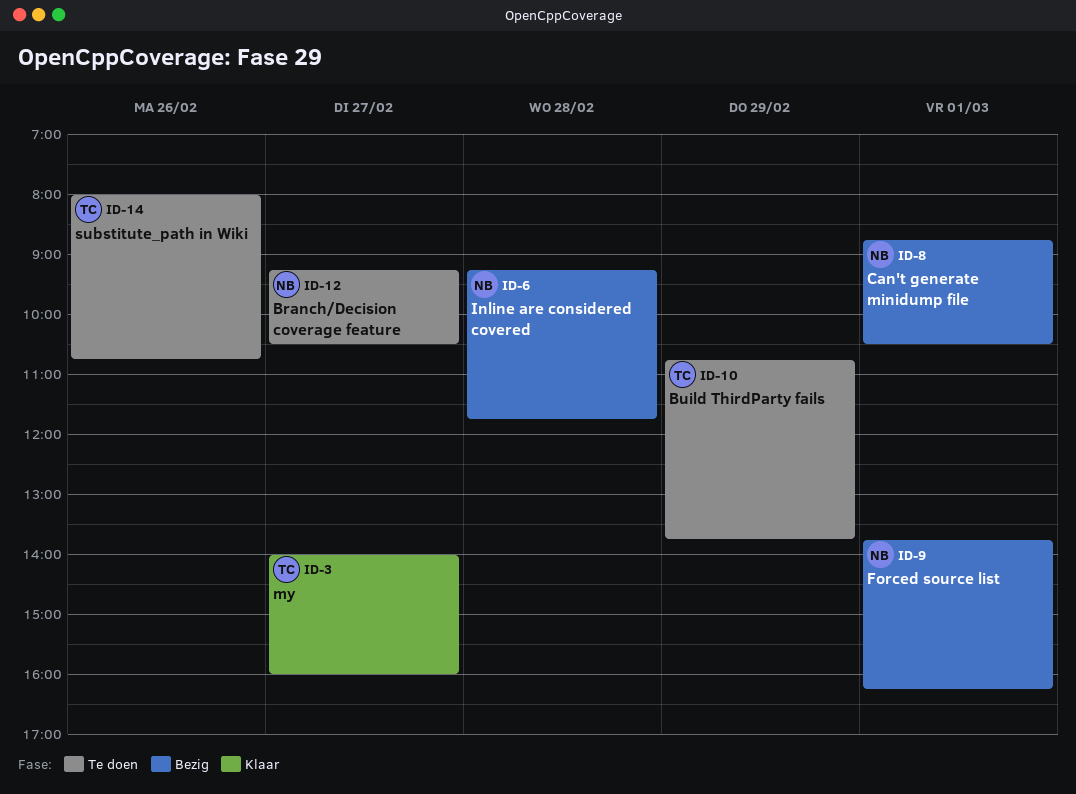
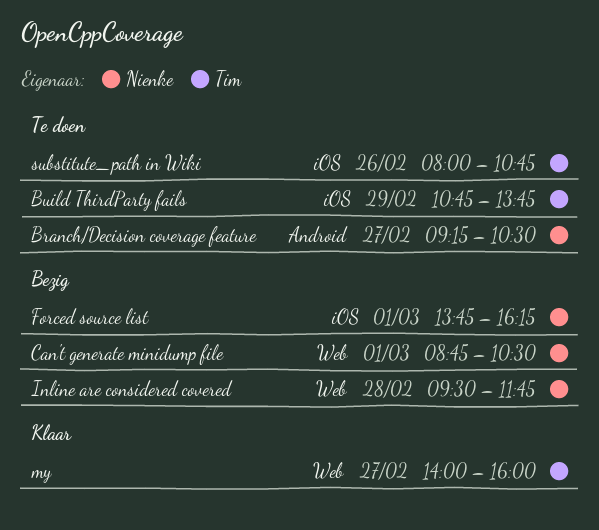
Inline are considered covered, begins: 09:15 -> 09:30

